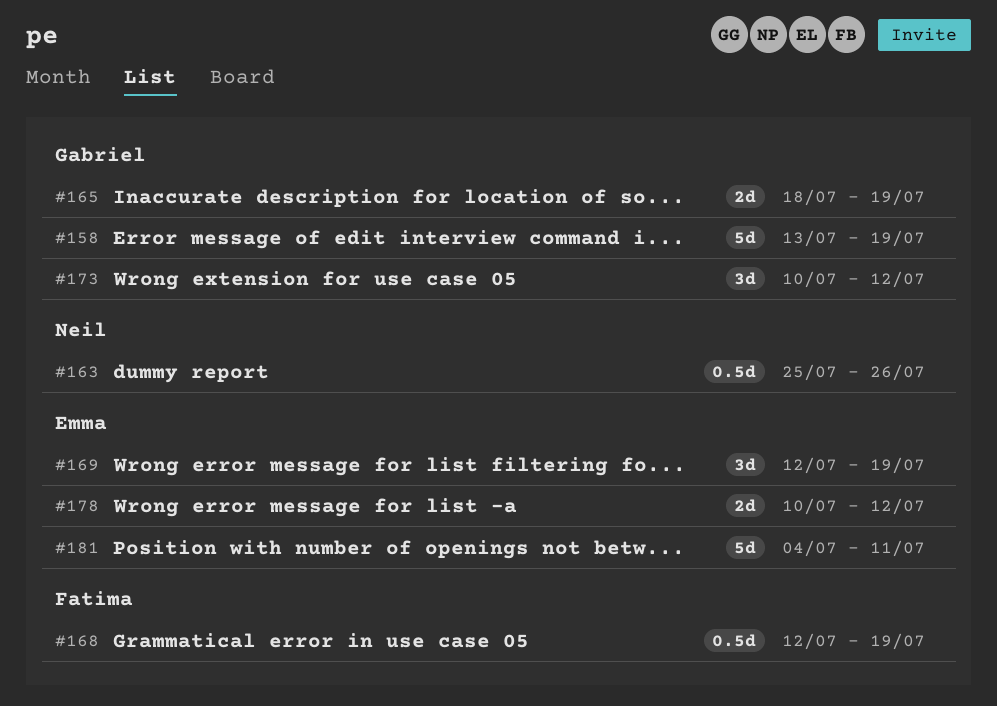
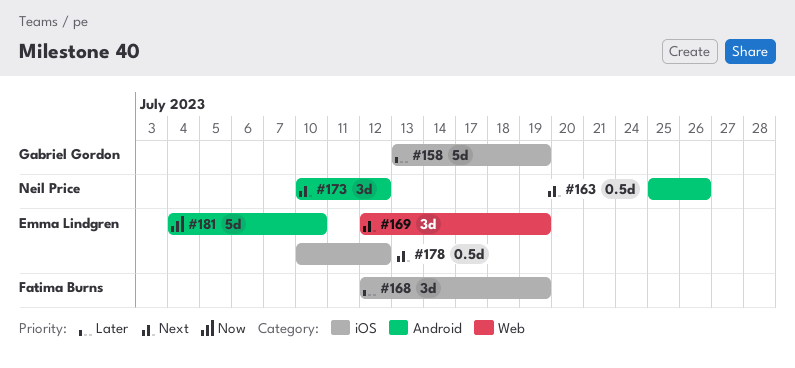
#165: present -> none
#168, estimate: 0.5d -> 3d
#173, owner: Gabriel Gordon -> Neil Price
#178, estimate: 2d -> 0.5d
#181, due: Jul 11 -> Jul 10

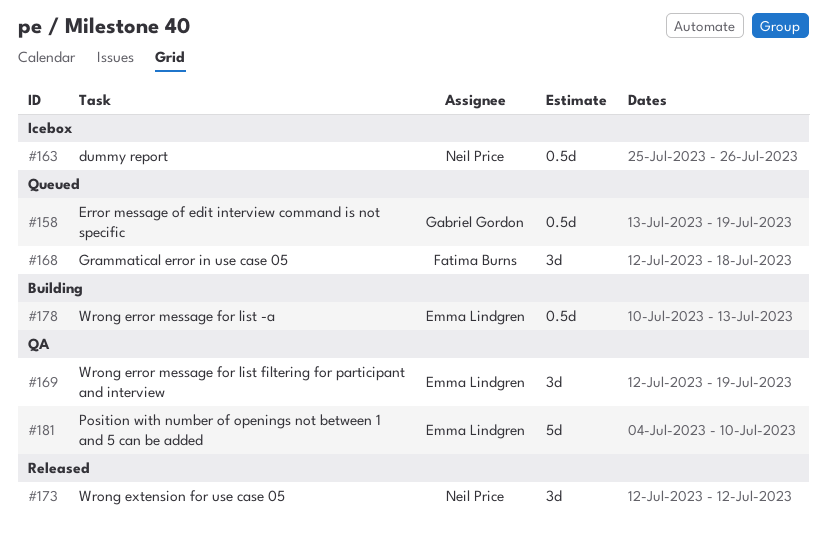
#158, estimate: 5d -> 0.5d
#168, due: Jul 19 -> Jul 18
#173, start: Jul 10 -> Jul 12
#178, due: Jul 12 -> Jul 13

